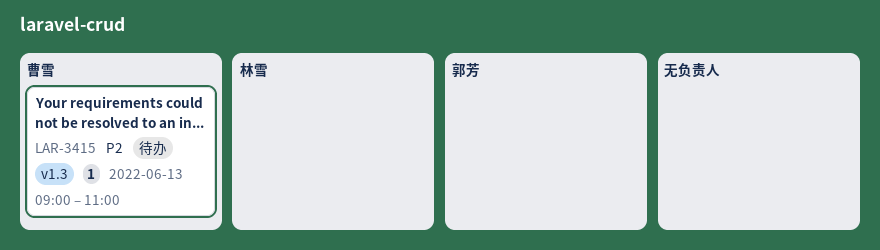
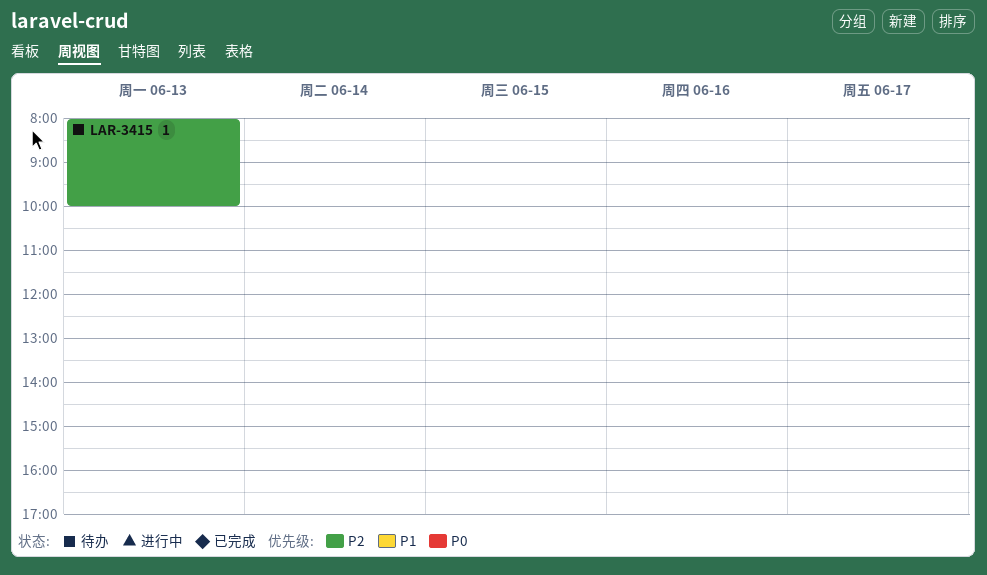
LAR-3415, begins: 09:00 -> 08:00
LAR-3415, ends: 11:00 -> 10:00

